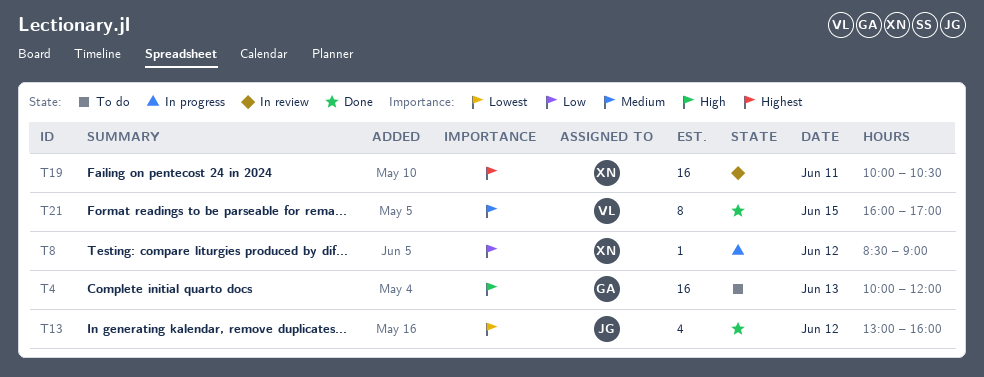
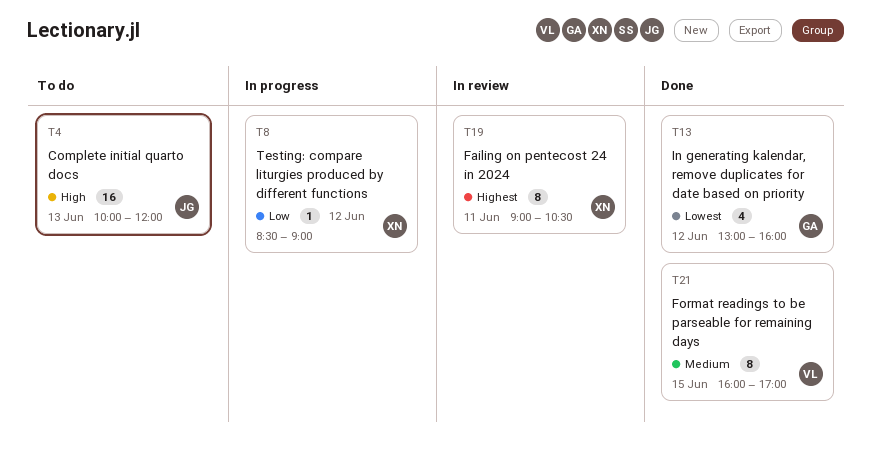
T4, owner: GA -> JG
T13, owner: JG -> GA
T19, estimate: 16 -> 8
T19, begins: 10:00 -> 09:00

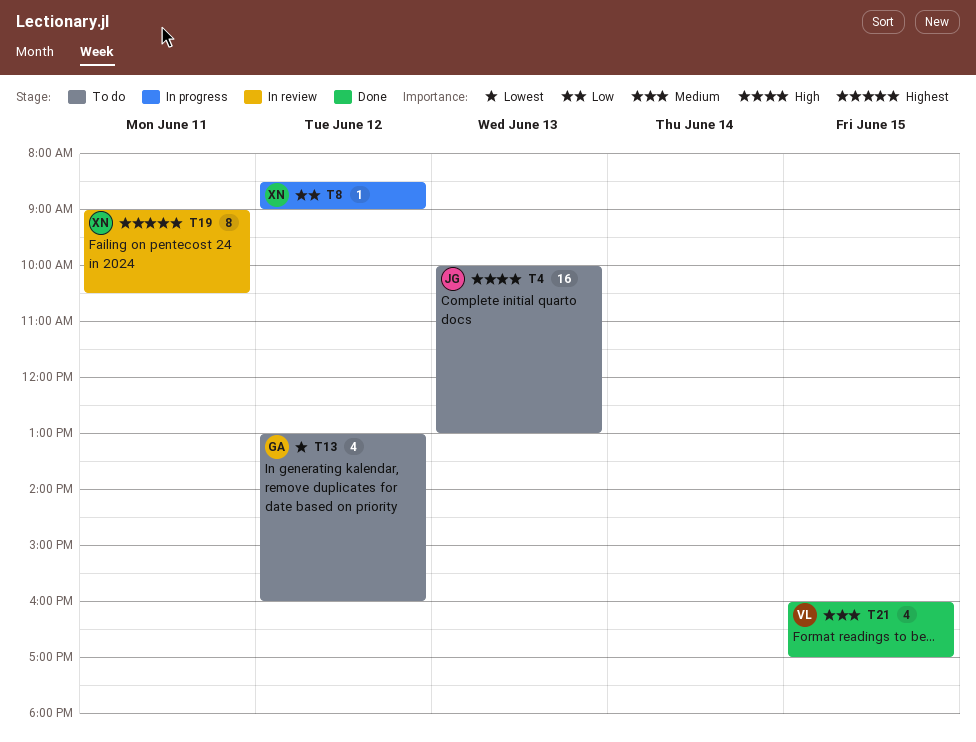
T4, ends: 12:00 -> 13:00
T13, status: Done -> To do
T21, estimate: 8 -> 4

